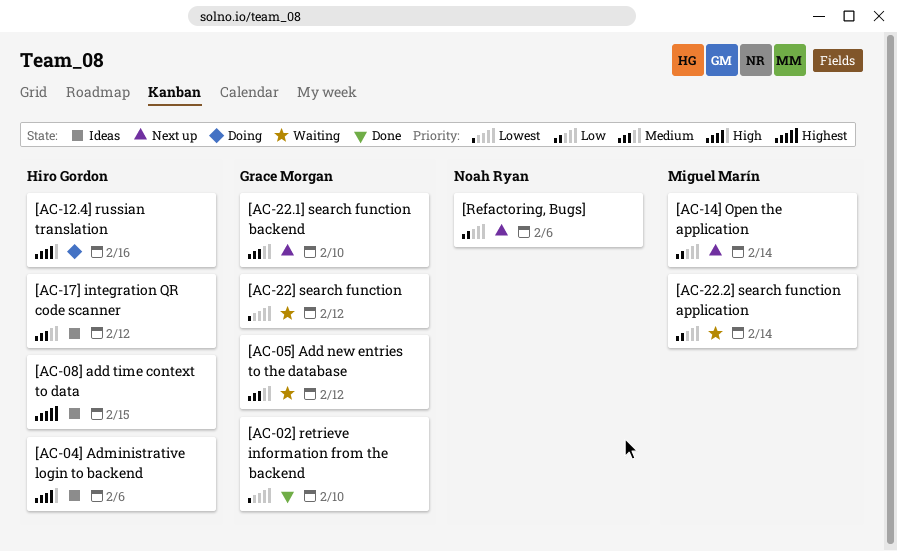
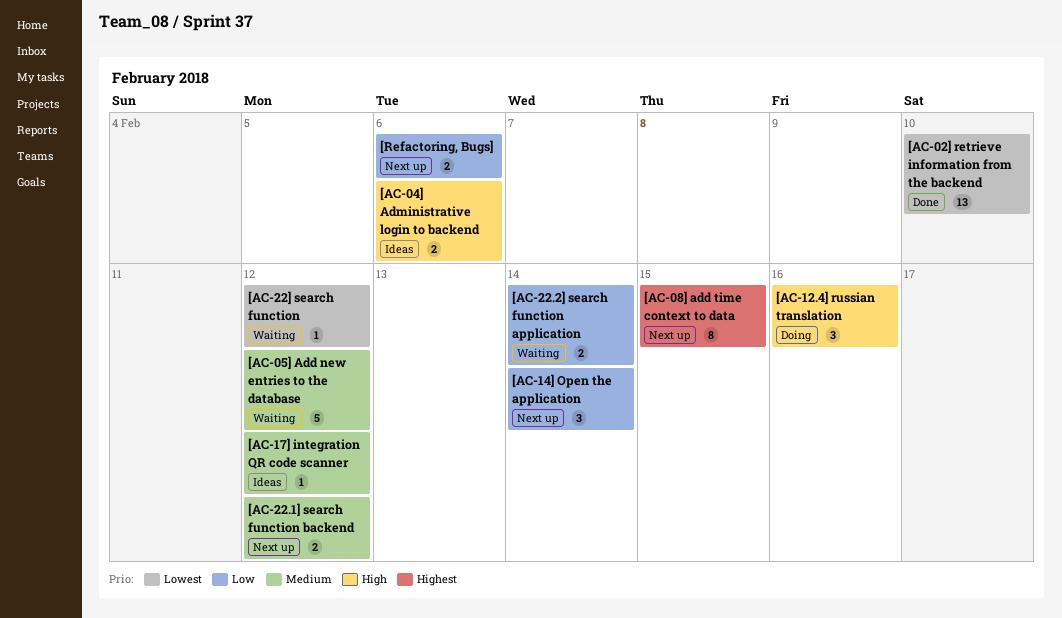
[AC-08] add time context to data, status: Ideas -> Next up
[AC-22.1] search function backend, due: Feb 10 -> Feb 12

